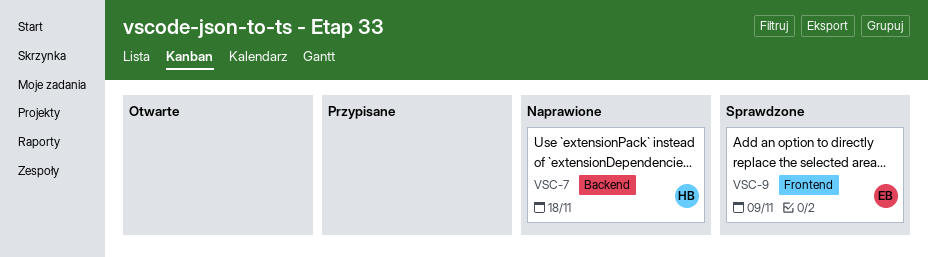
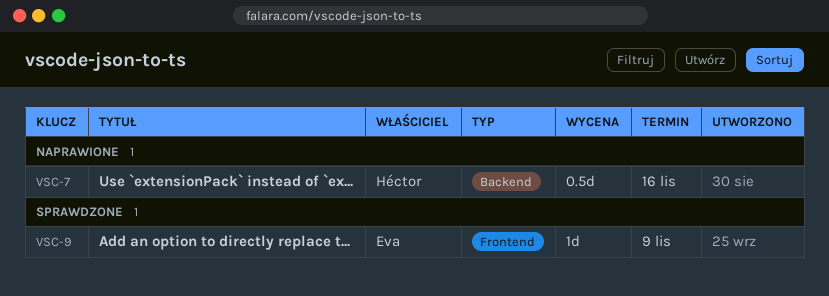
VSC-7, due: Nov 18 -> Nov 16

